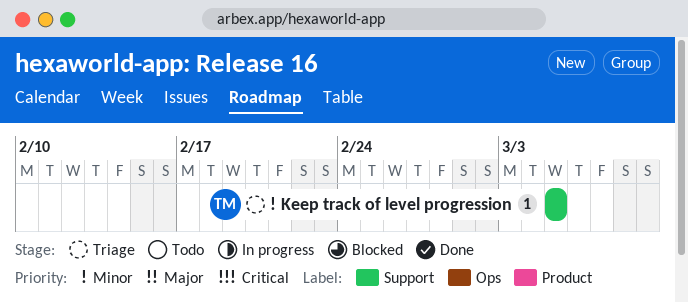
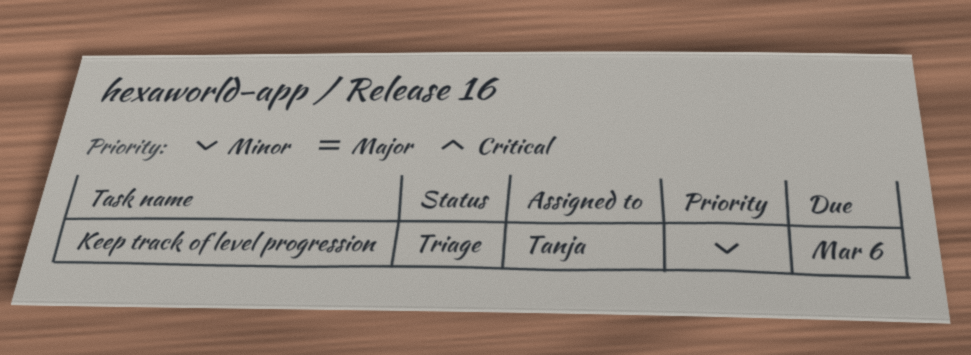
Keep track of level progression, due: Mar 5 -> Mar 6

